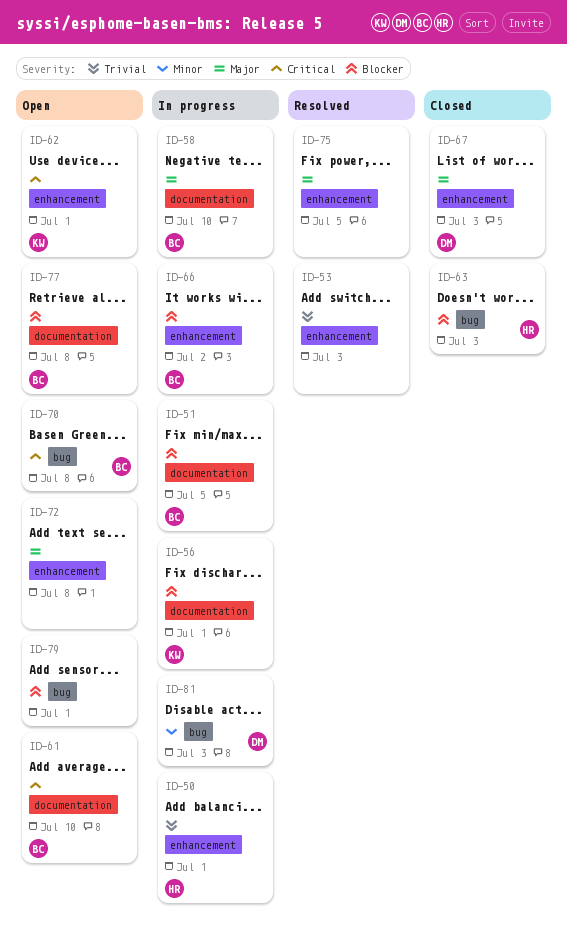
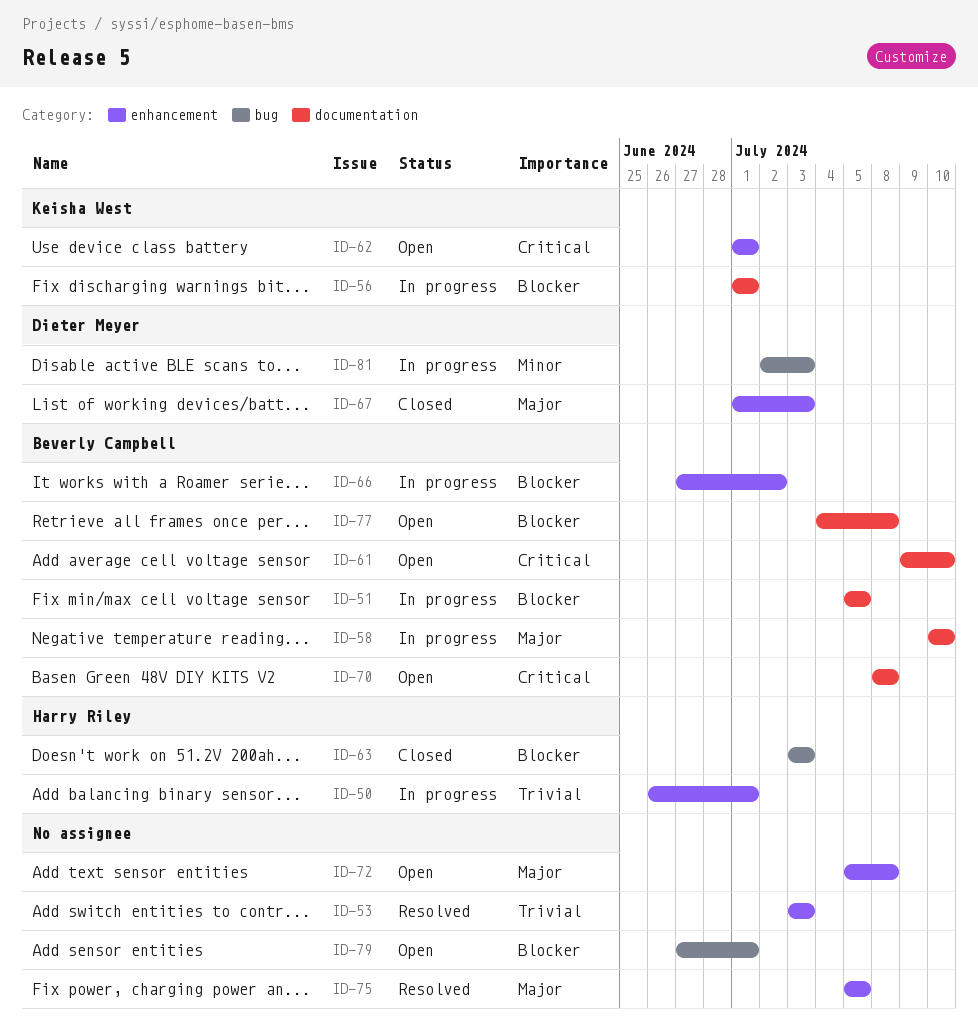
ID-70, label: bug -> documentation

